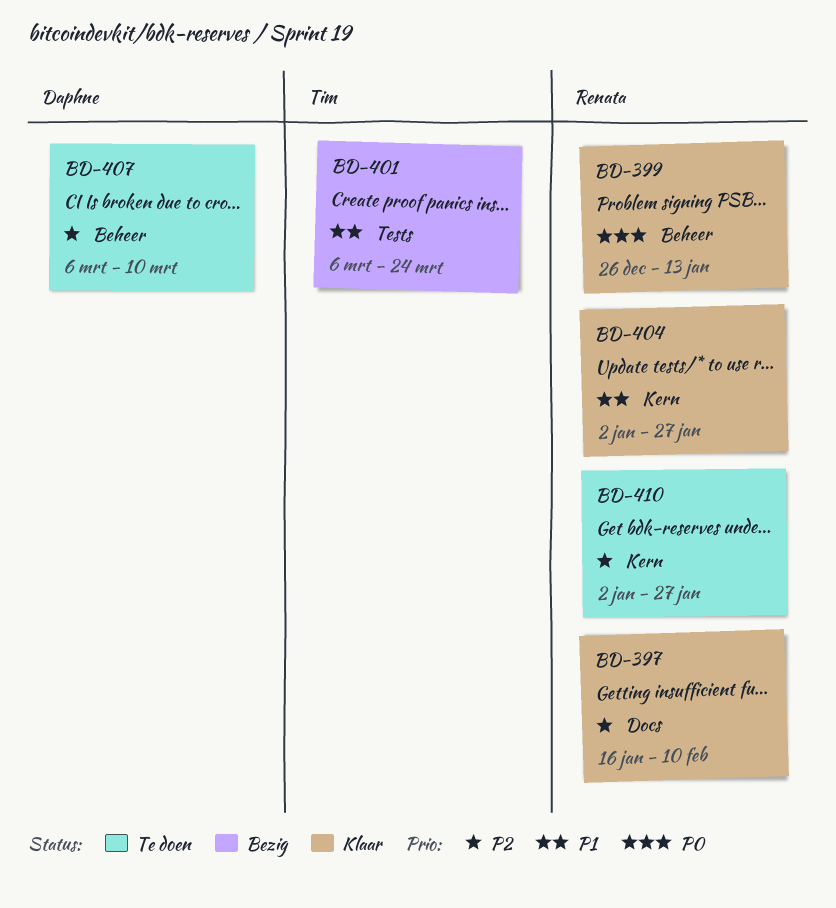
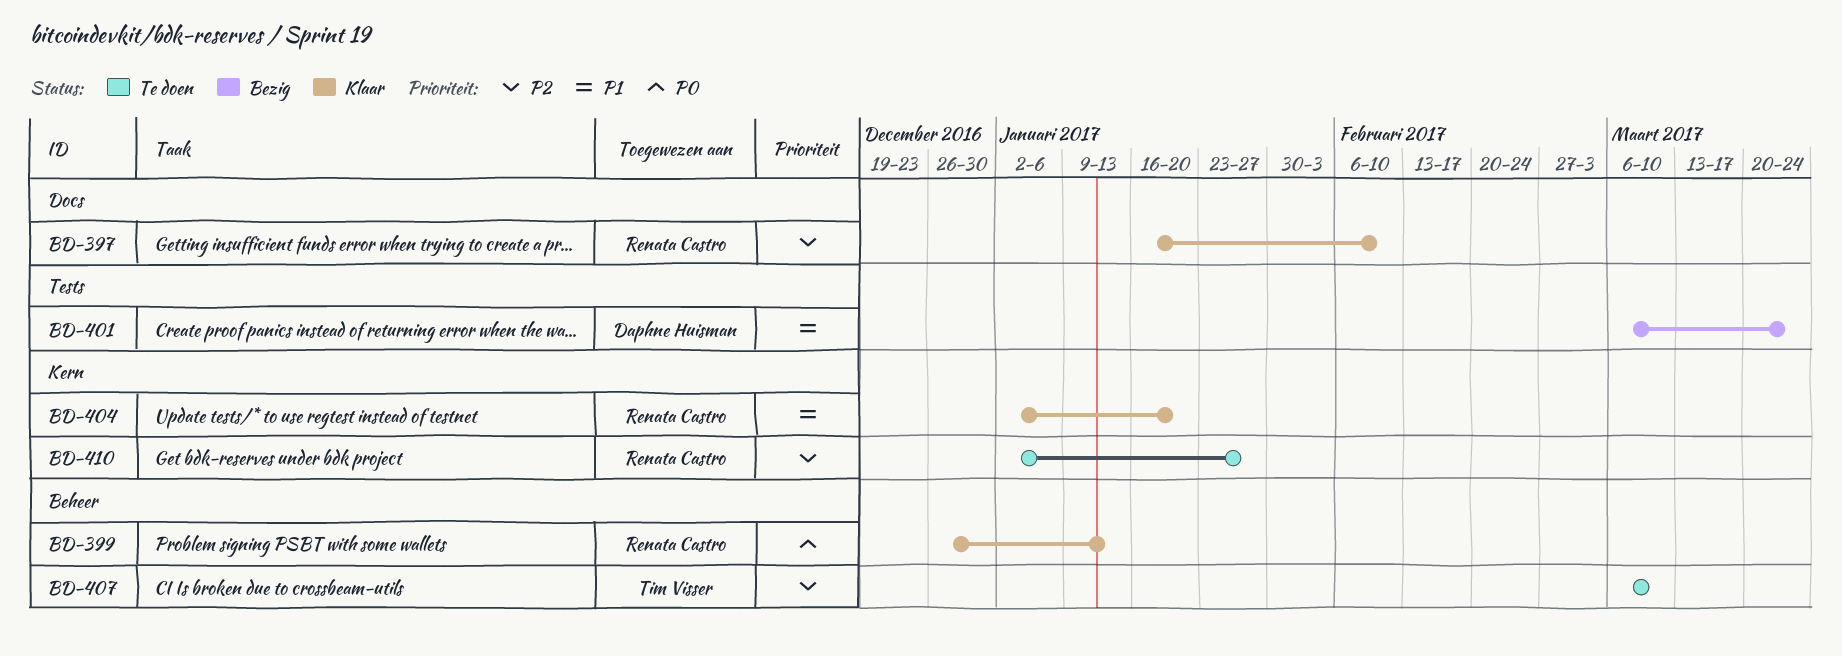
BD-401, owner: Tim Visser -> Daphne Huisman
BD-404, due: Jan 27 -> Jan 20
BD-407, owner: Daphne Huisman -> Tim Visser

